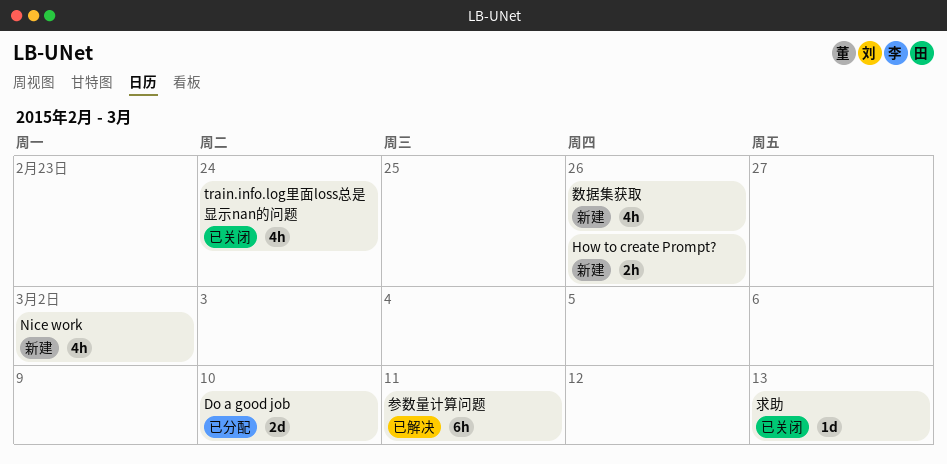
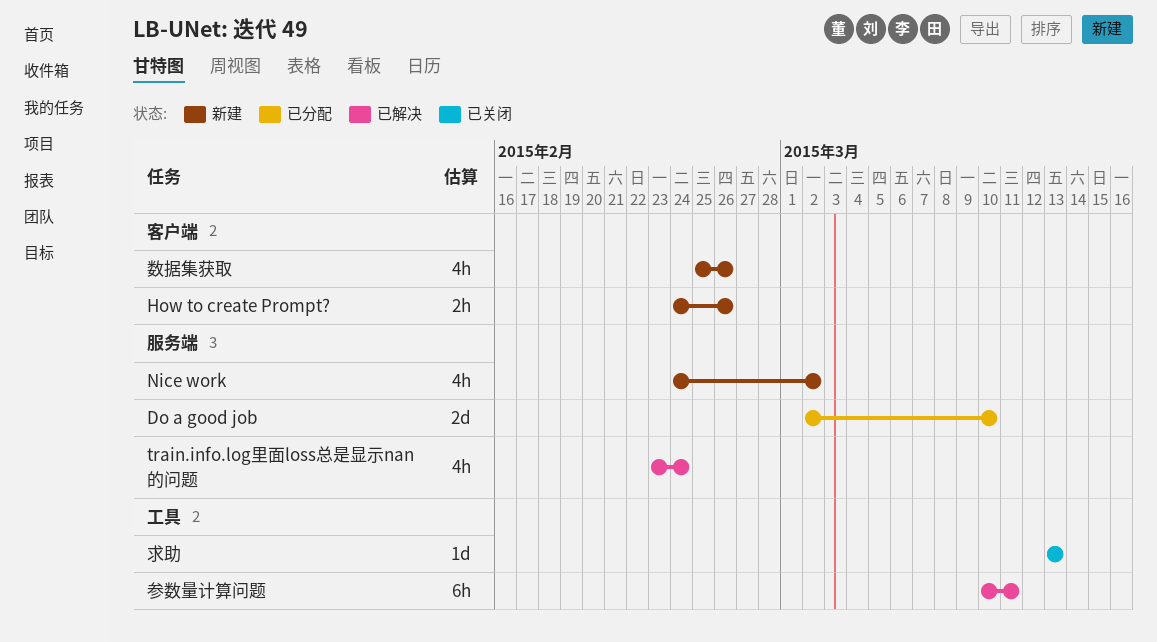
train.info.log里面loss总是显示nan的问题, status: 已关闭 -> 已解决

